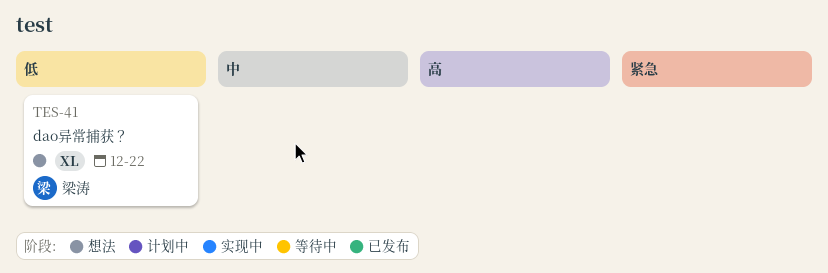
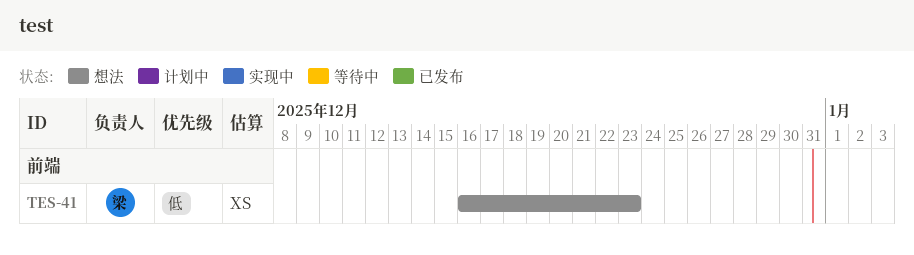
TES-41, estimate: XL -> XS
TES-41, due: Dec 22 -> Dec 23

